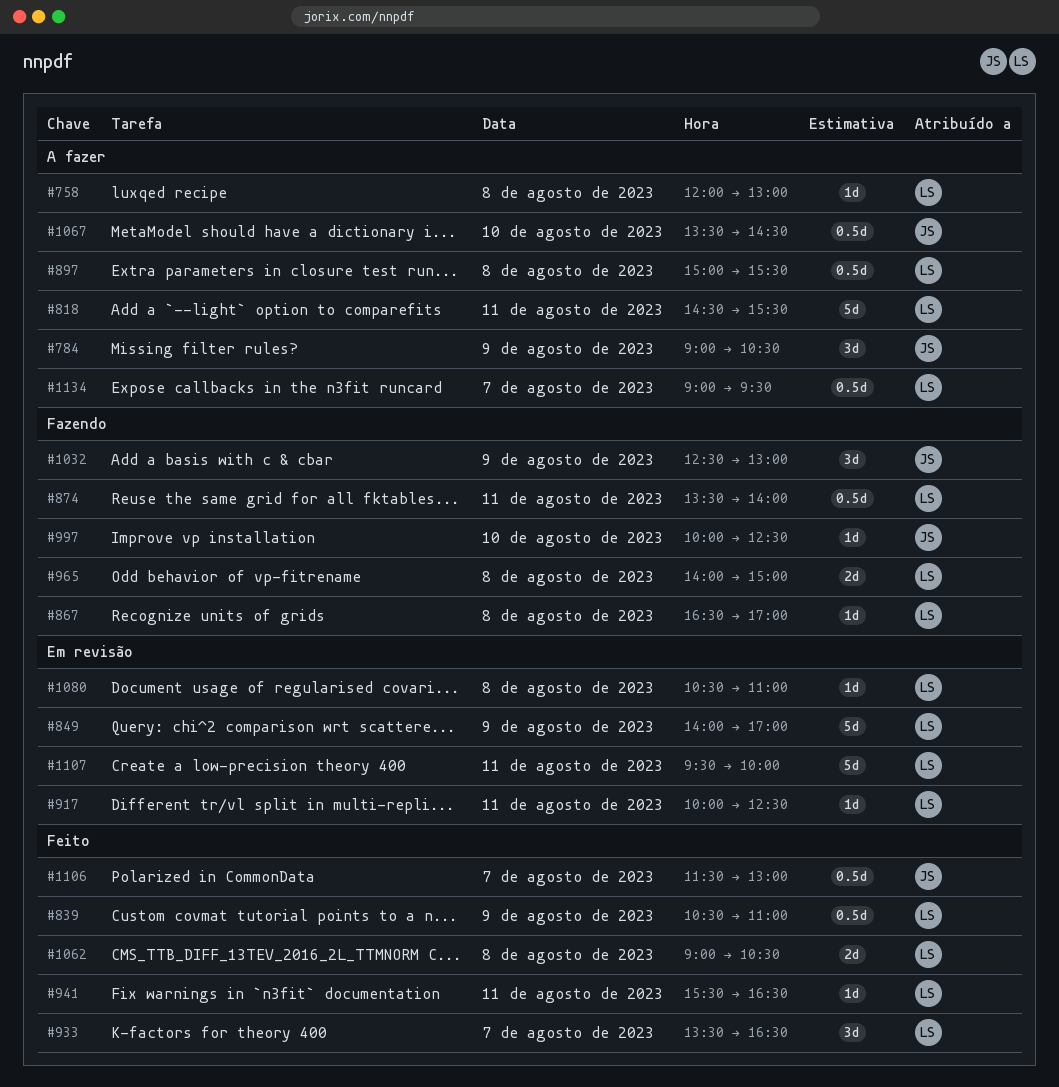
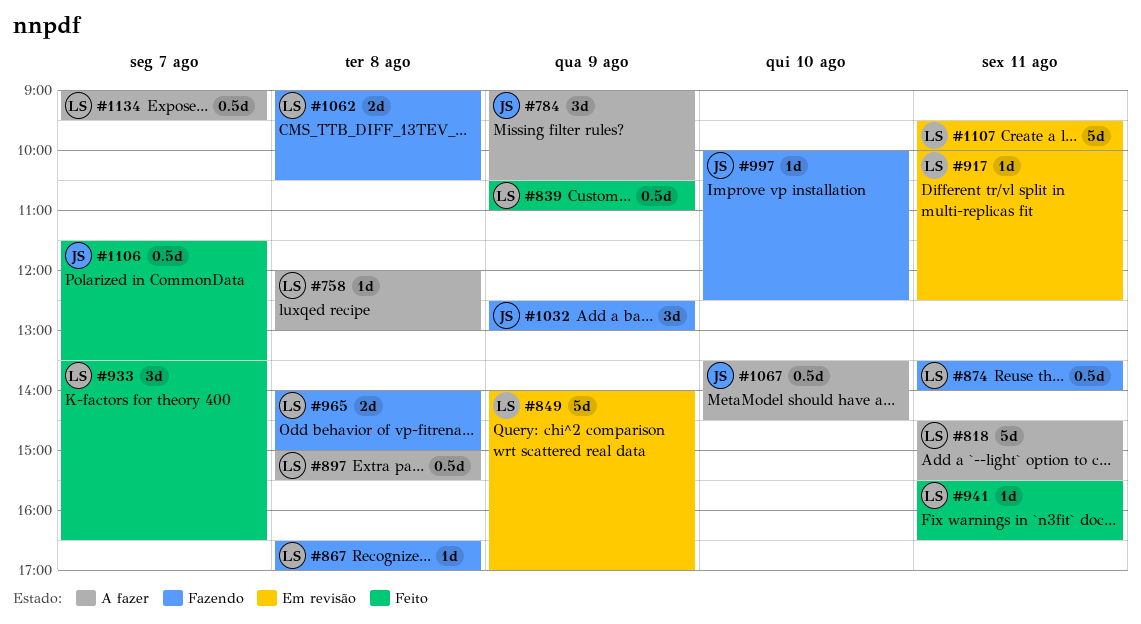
#1062, status: Feito -> Fazendo
#1080: present -> none
#1106, ends: 13:00 -> 13:30

